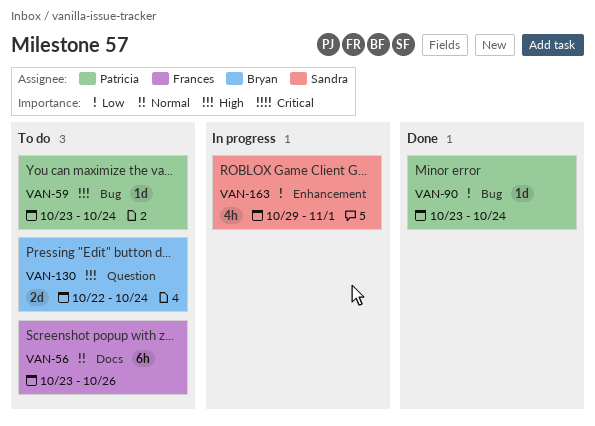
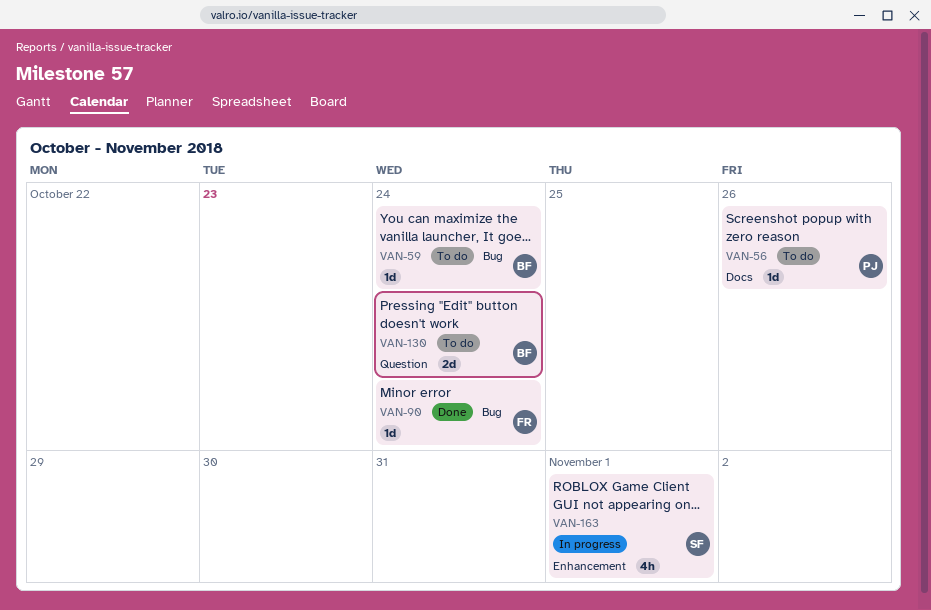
VAN-56, owner: Frances -> Patricia
VAN-56, estimate: 6h -> 1d
VAN-59, owner: Patricia -> Bryan
VAN-90, owner: Patricia -> Frances

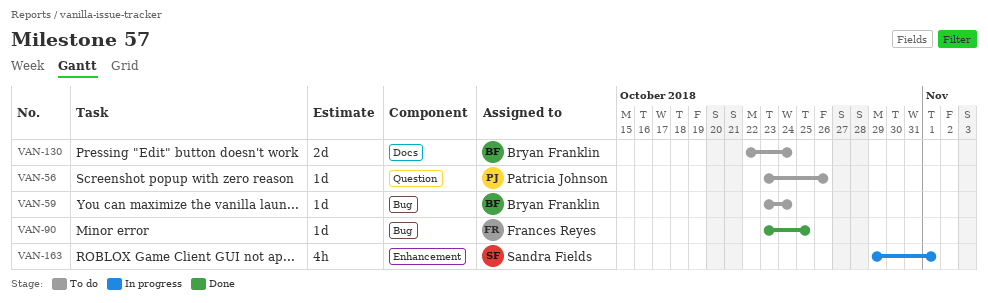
VAN-56, label: Docs -> Question
VAN-90, due: Oct 24 -> Oct 25
VAN-130, label: Question -> Docs

